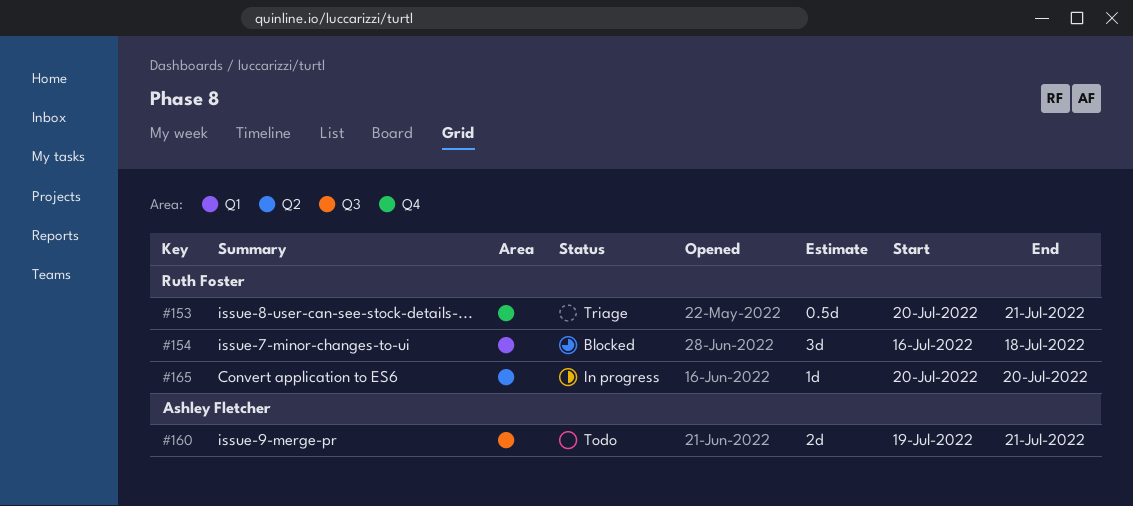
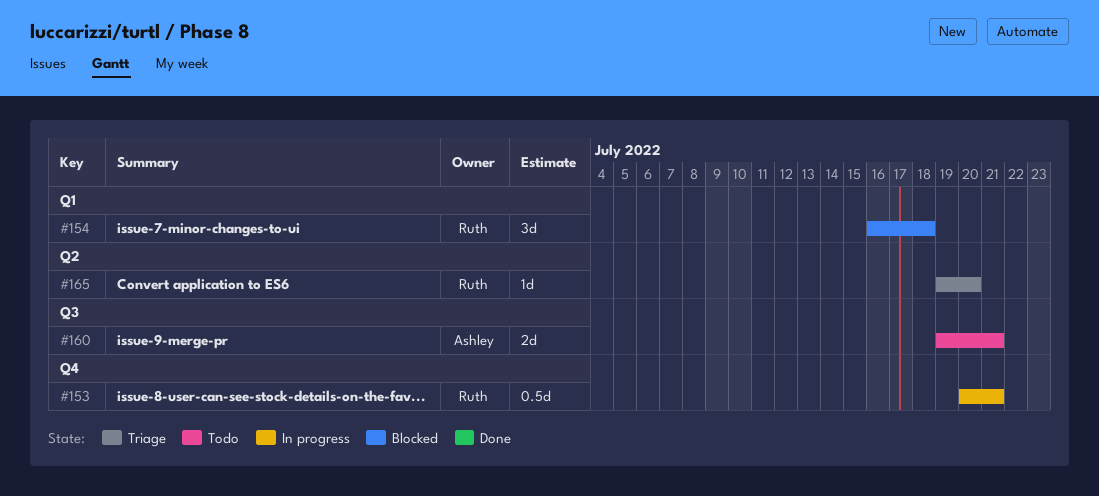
#153, status: Triage -> In progress
#165, status: In progress -> Triage
#165, start: Jul 20 -> Jul 19

